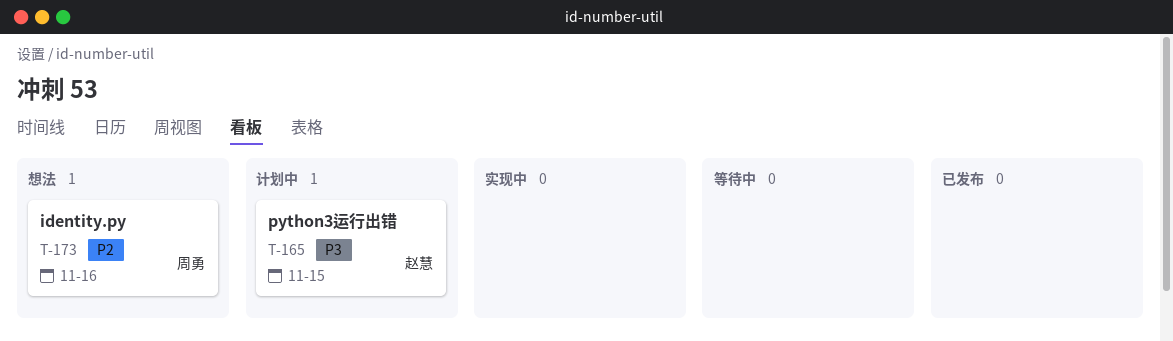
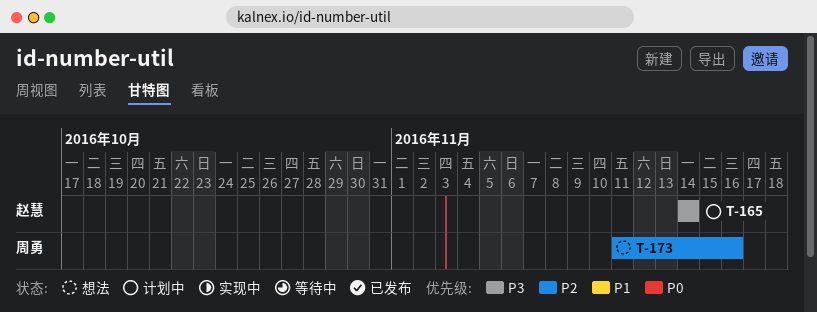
T-165, due: Nov 15 -> Nov 14

